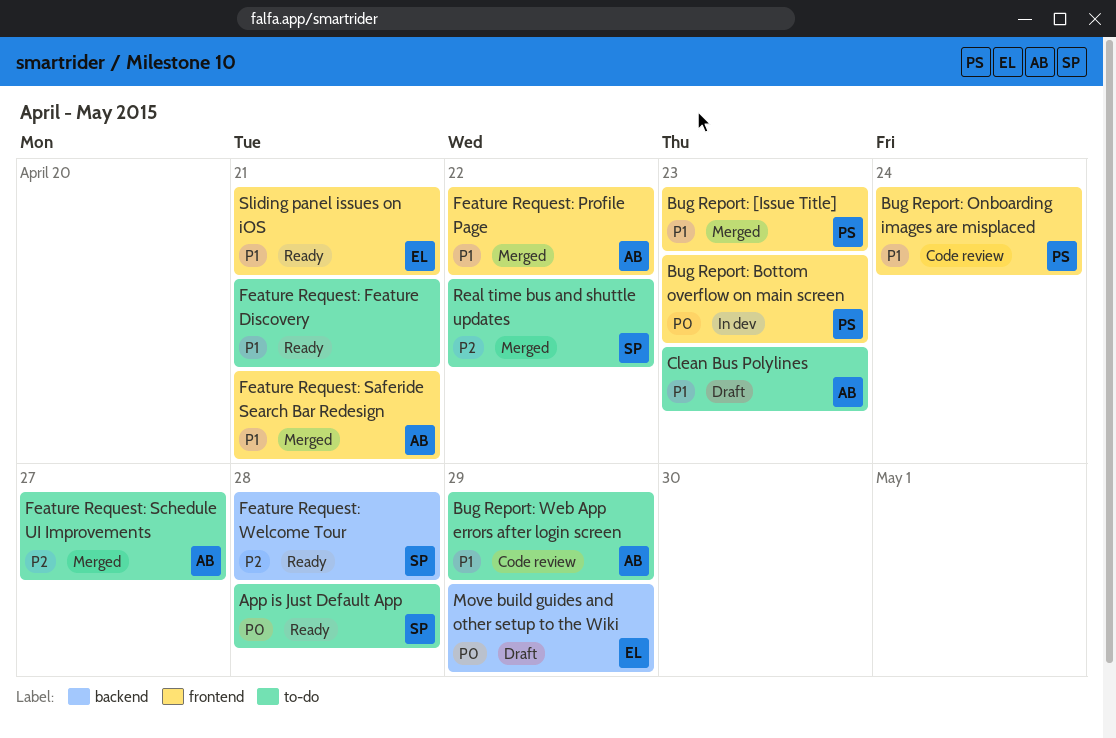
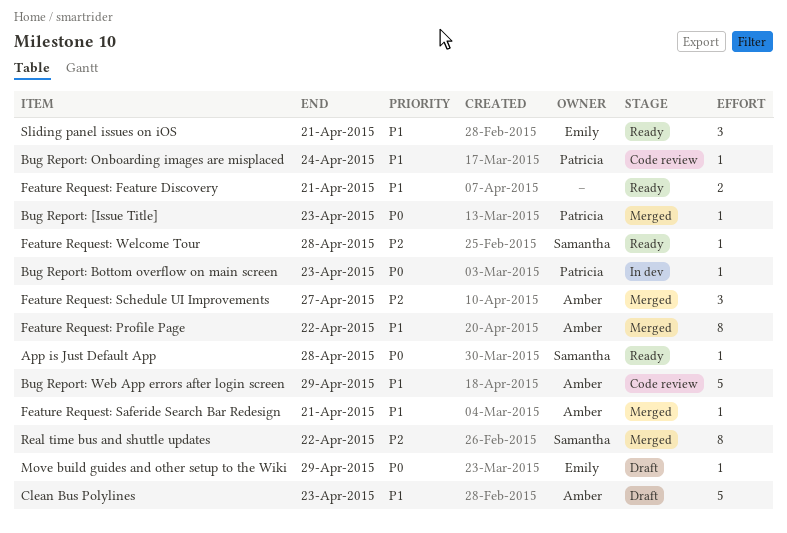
Bug Report: [Issue Title], priority: P1 -> P0

